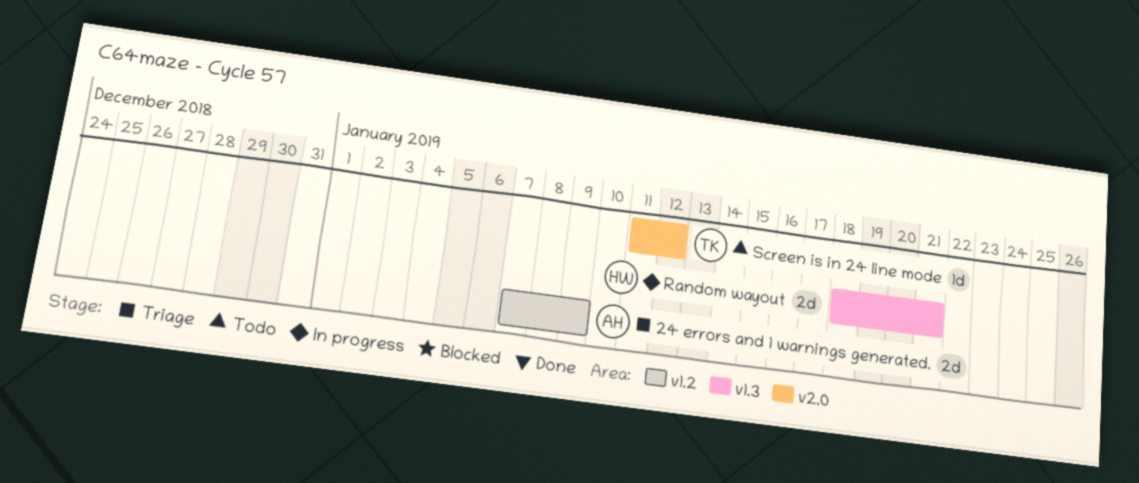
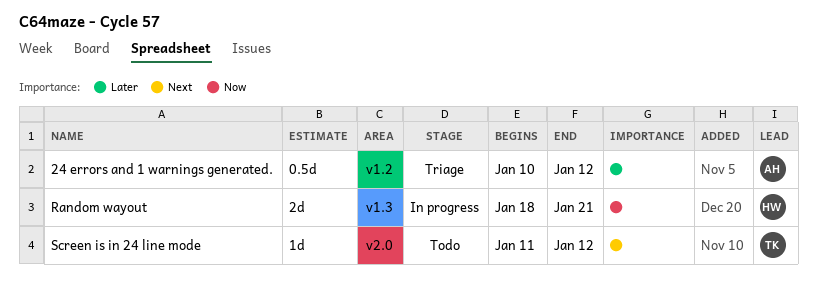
24 errors and 1 warnings generated., estimate: 2d -> 0.5d
24 errors and 1 warnings generated., start: Jan 7 -> Jan 10
24 errors and 1 warnings generated., due: Jan 9 -> Jan 12

